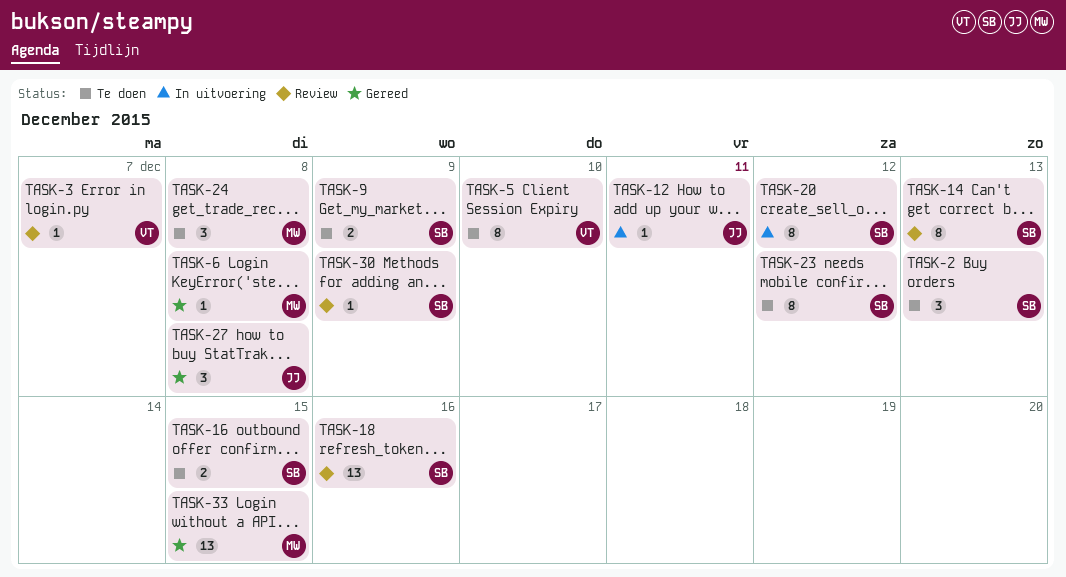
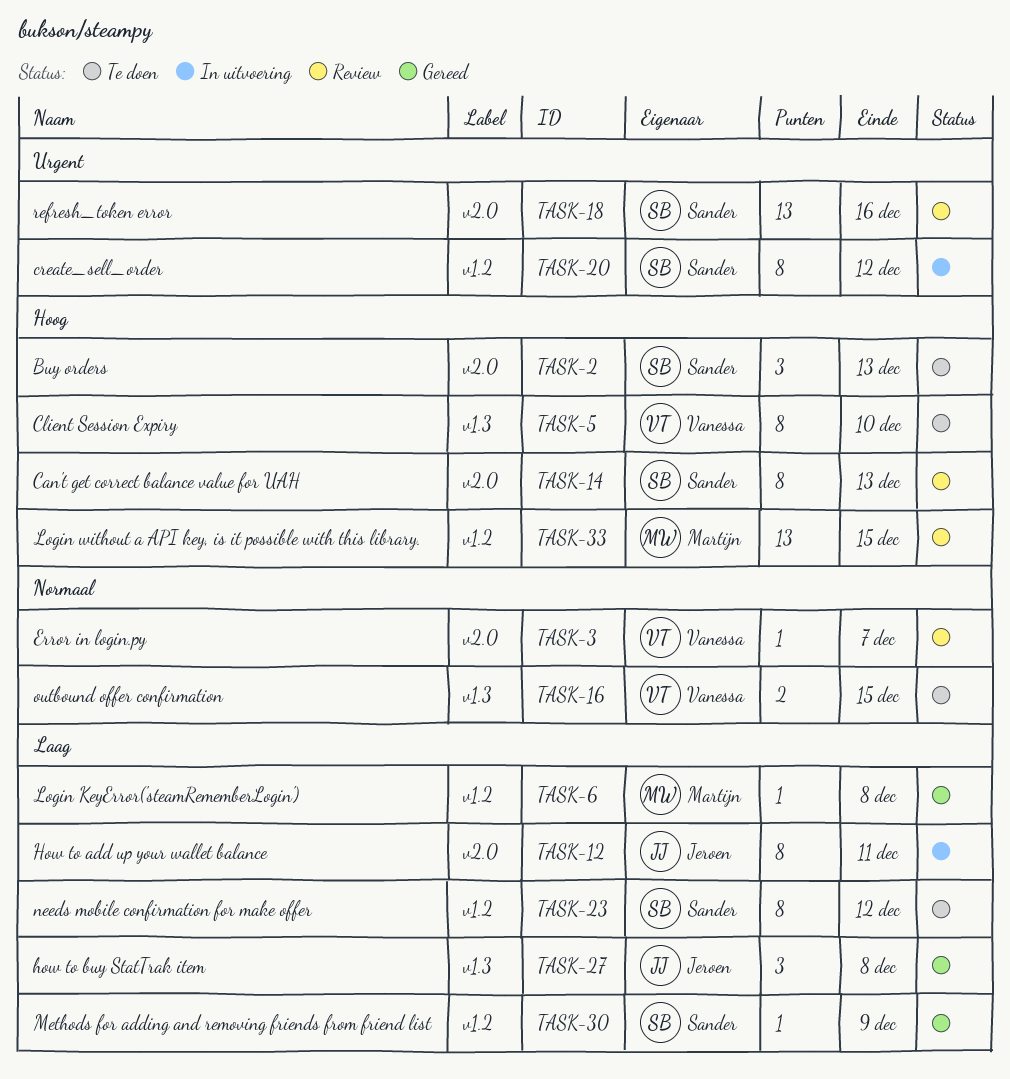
TASK-9: present -> none
TASK-12, estimate: 1 -> 8
TASK-16, owner: Sander -> Vanessa
TASK-24: present -> none
TASK-30, status: Review -> Gereed
TASK-33, status: Gereed -> Review

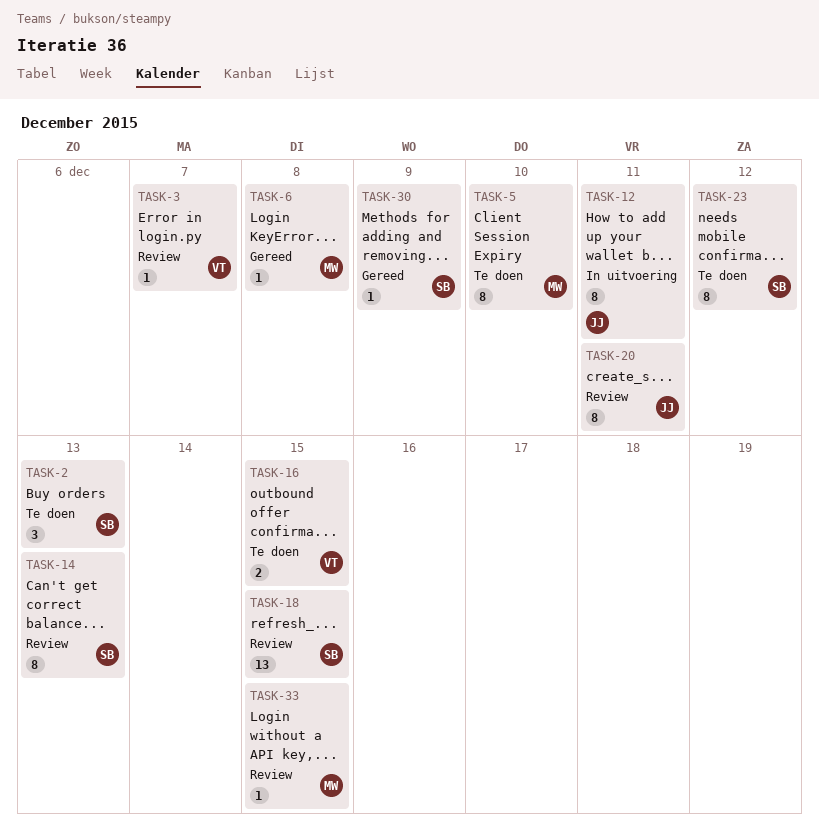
TASK-5, owner: Vanessa -> Martijn
TASK-18, due: Dec 16 -> Dec 15
TASK-20, status: In uitvoering -> Review
TASK-20, owner: Sander -> Jeroen
TASK-20, due: Dec 12 -> Dec 11
TASK-27: present -> none
TASK-33, estimate: 13 -> 1

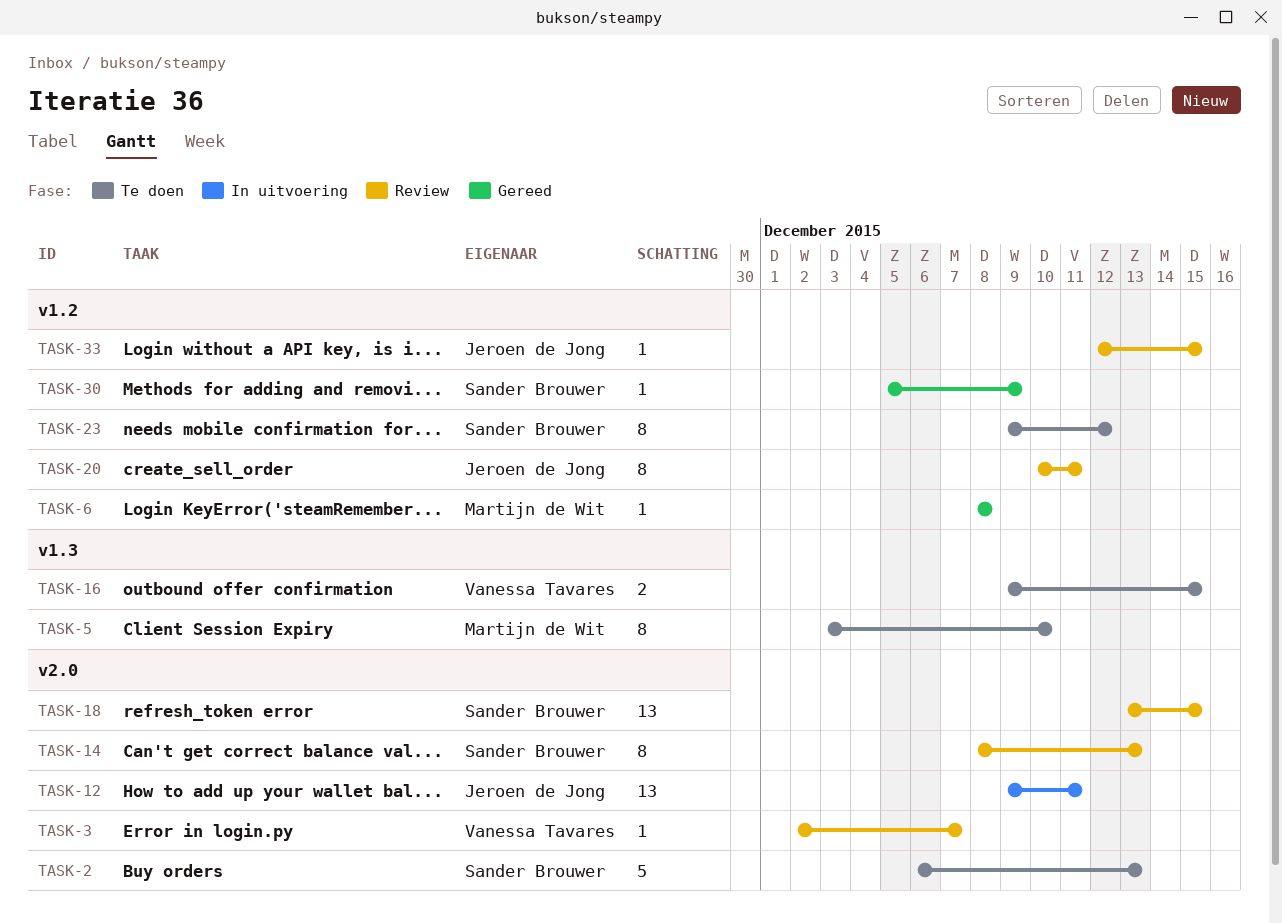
TASK-2, estimate: 3 -> 5
TASK-12, estimate: 8 -> 13
TASK-33, owner: Martijn de Wit -> Jeroen de Jong

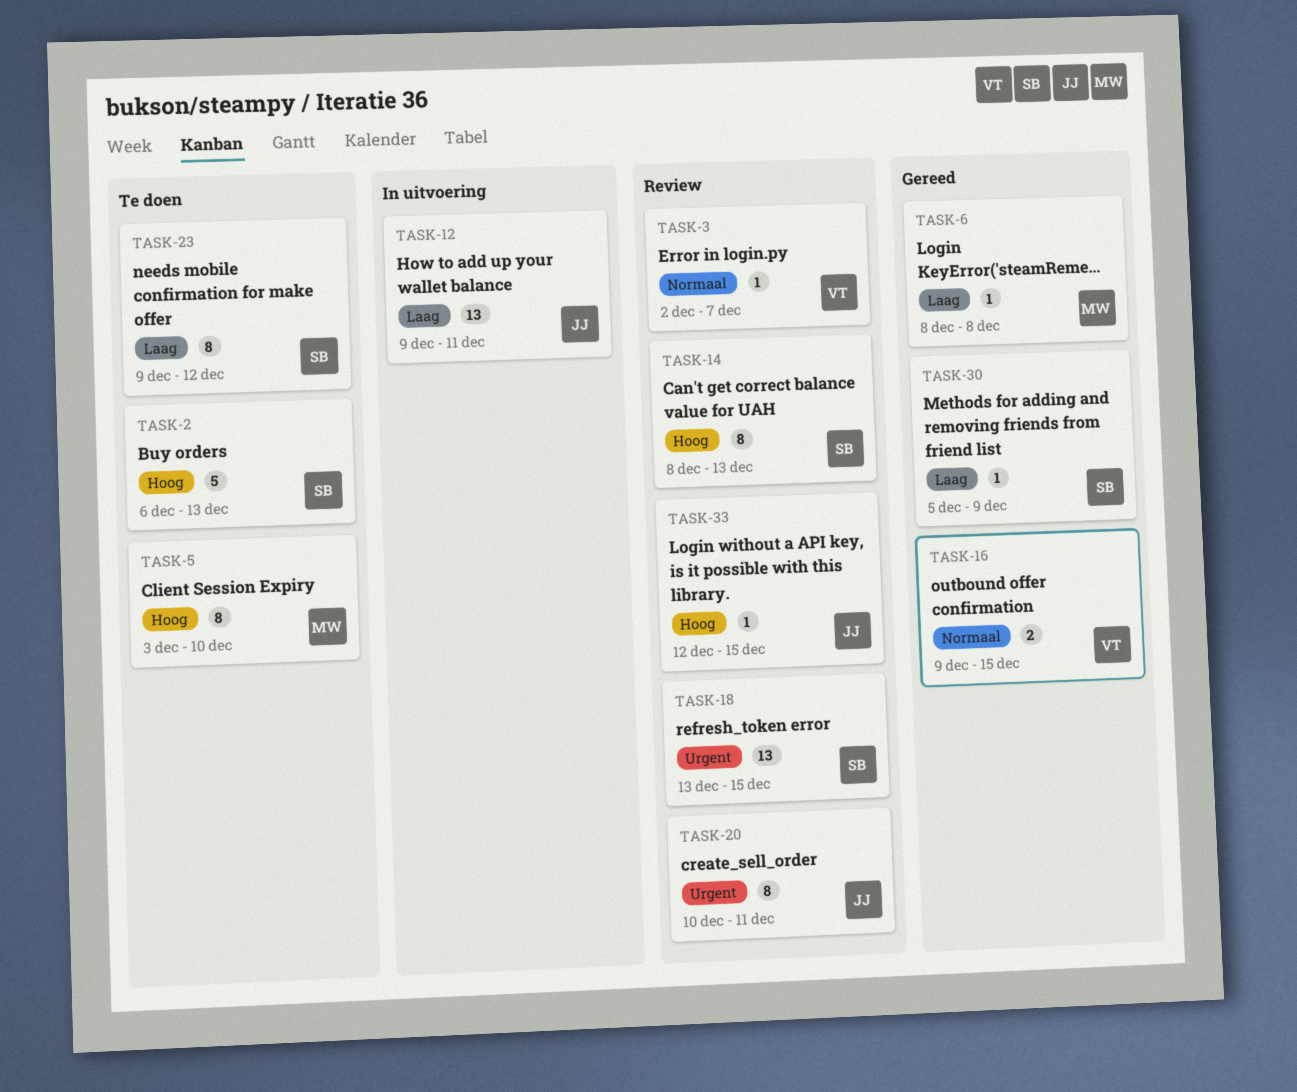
TASK-16, status: Te doen -> Gereed

